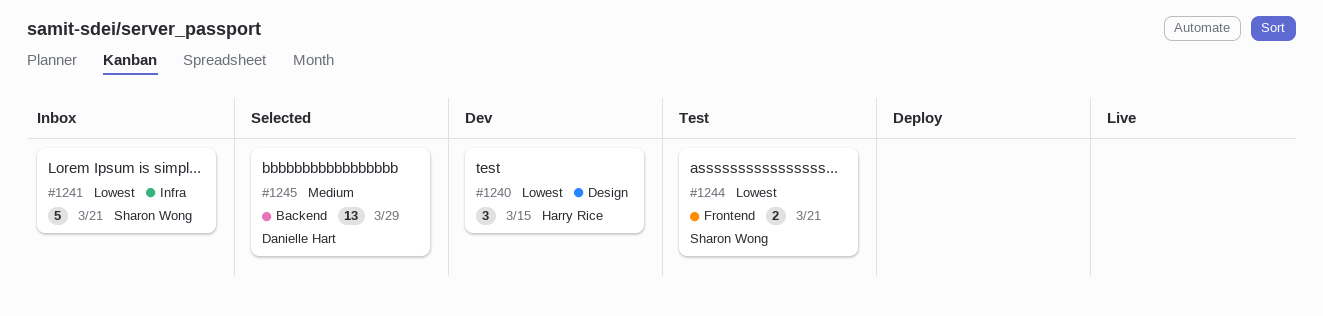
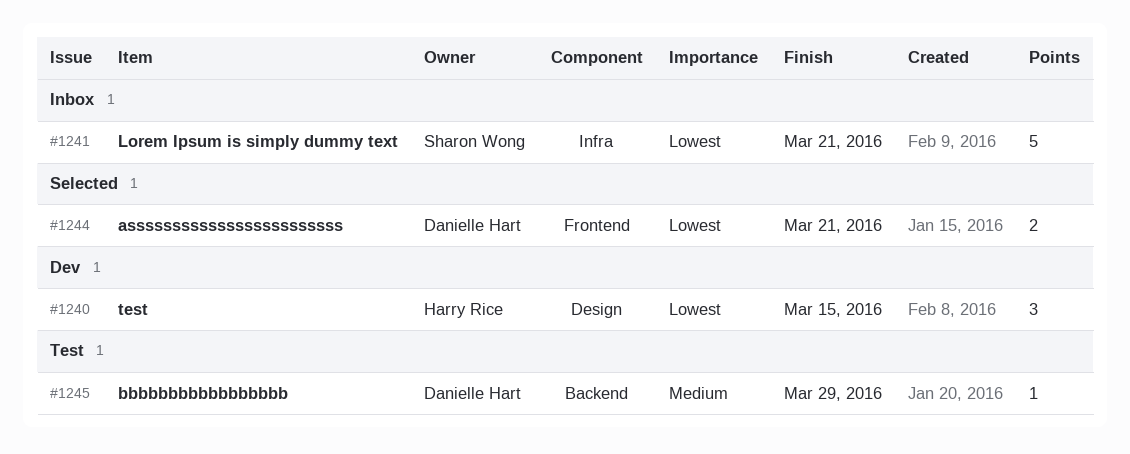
#1244, status: Test -> Selected
#1244, owner: Sharon Wong -> Danielle Hart
#1245, status: Selected -> Test
#1245, estimate: 13 -> 1

